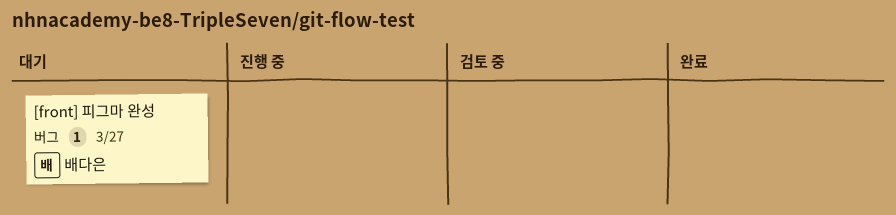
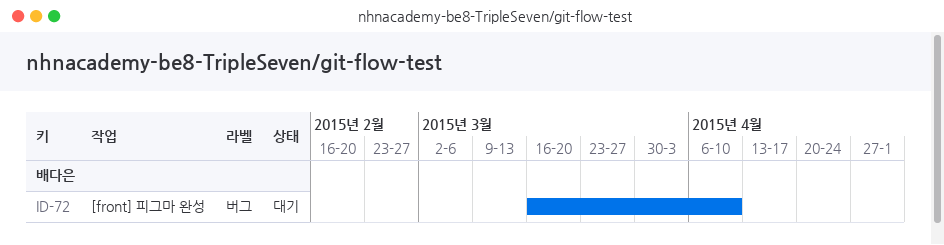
[front] 피그마 완성, due: Mar 27 -> Apr 10

